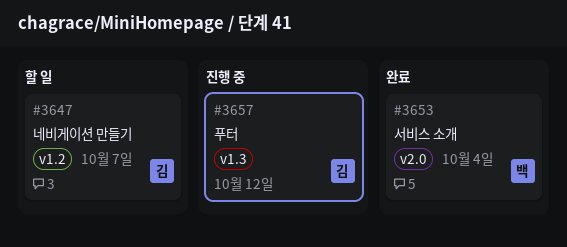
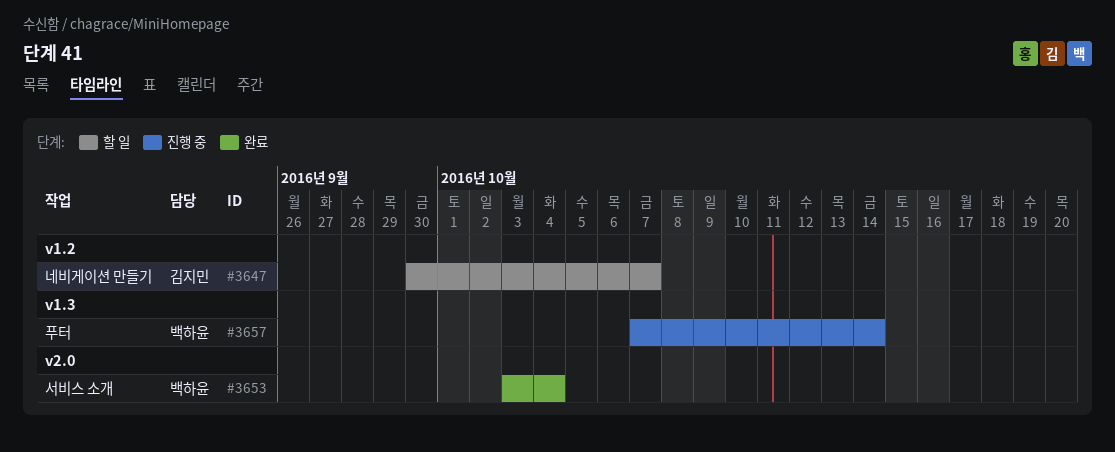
#3657, owner: 김지민 -> 백하윤
#3657, due: Oct 12 -> Oct 14

